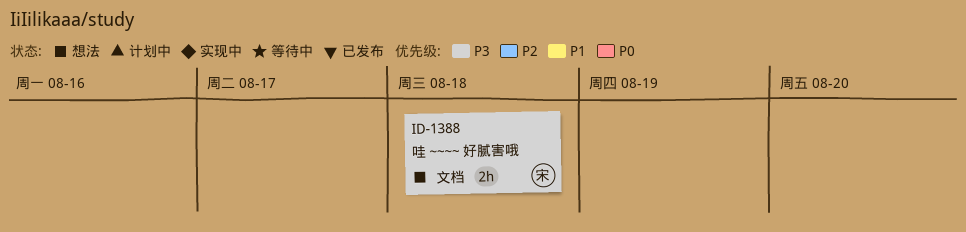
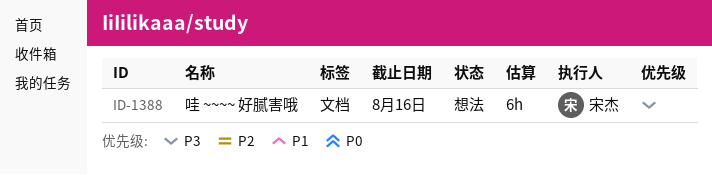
ID-1388, estimate: 2h -> 6h
ID-1388, due: Aug 18 -> Aug 16

